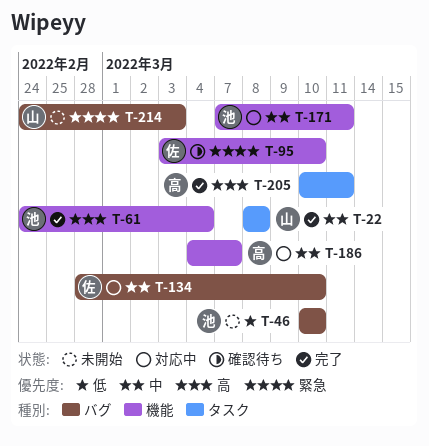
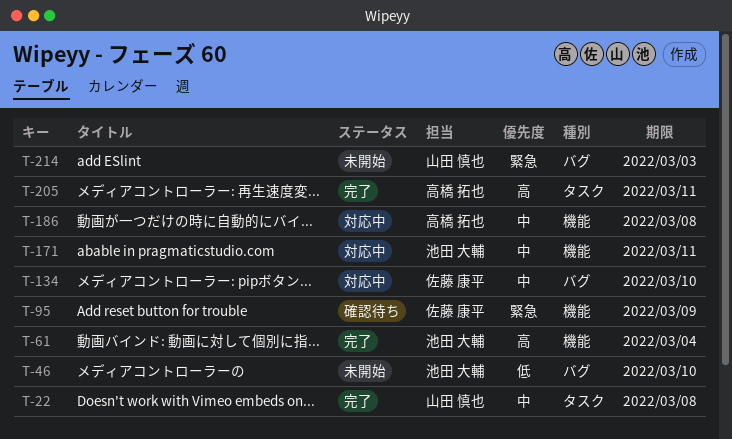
T-95, due: Mar 10 -> Mar 9
T-186, due: Mar 7 -> Mar 8

